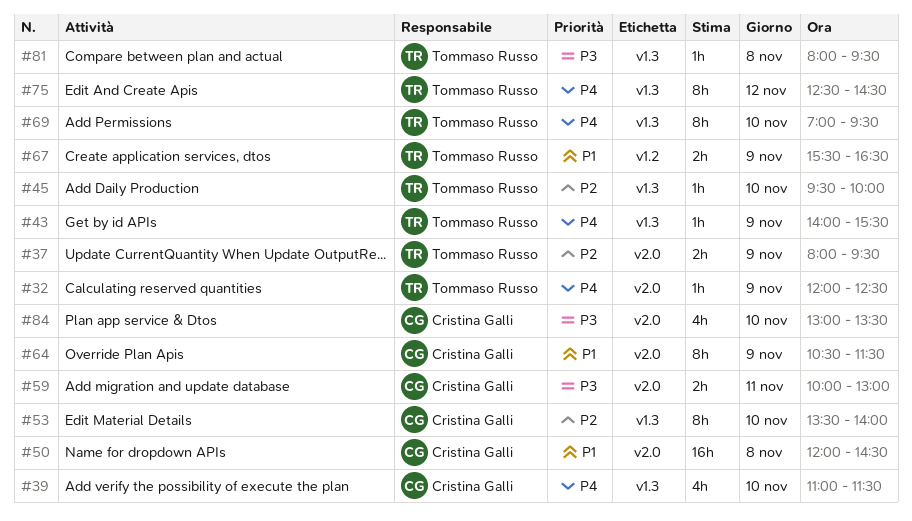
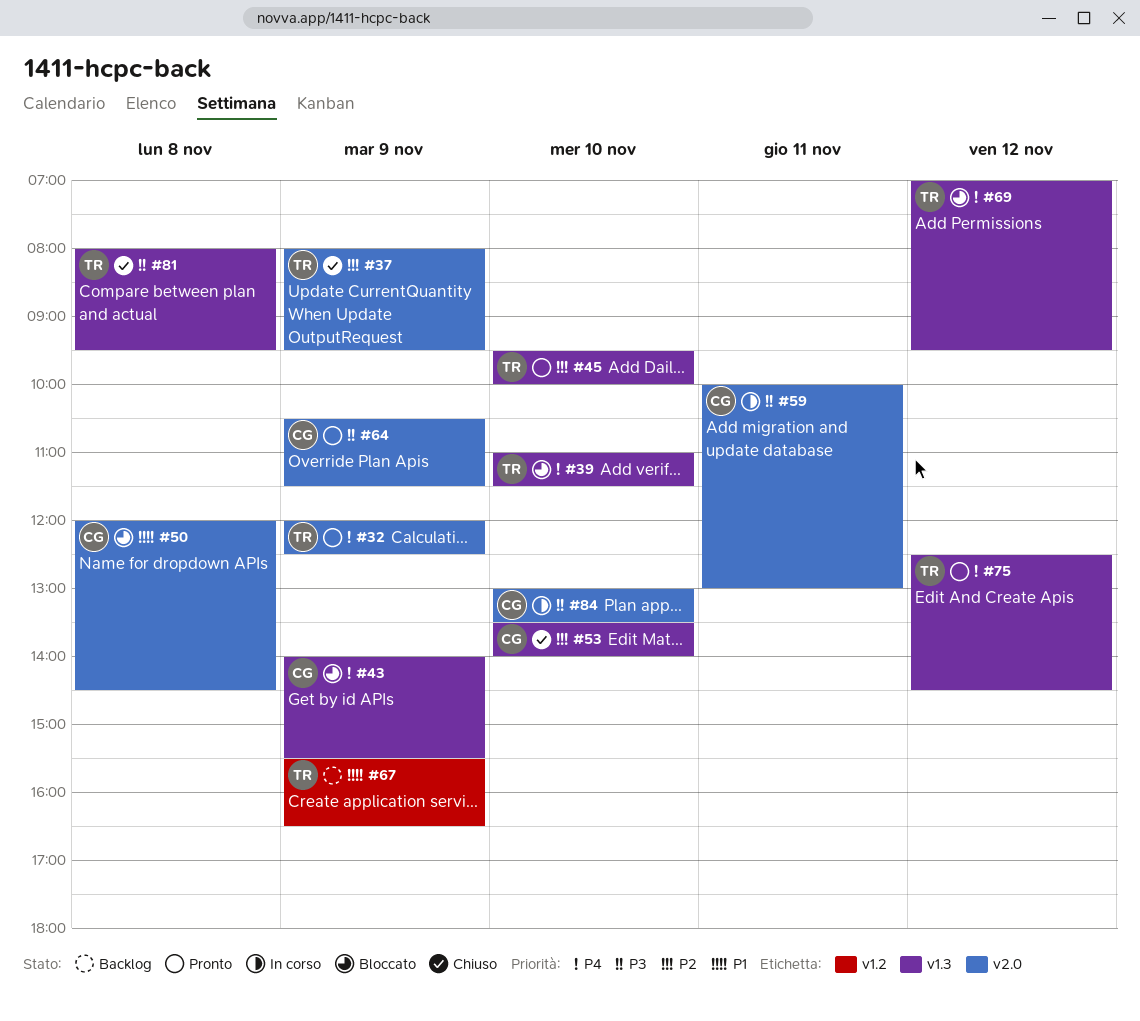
#39, owner: Cristina Galli -> Tommaso Russo
#43, owner: Tommaso Russo -> Cristina Galli
#64, priority: P1 -> P3
#69, day: Nov 10 -> Nov 12

